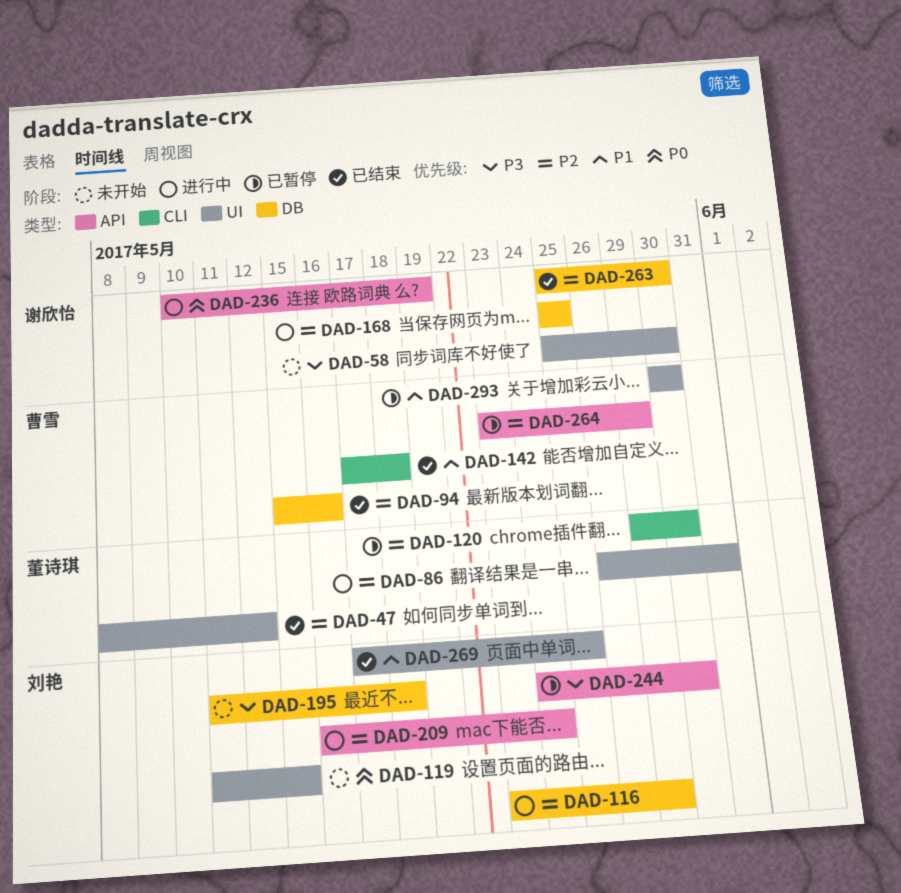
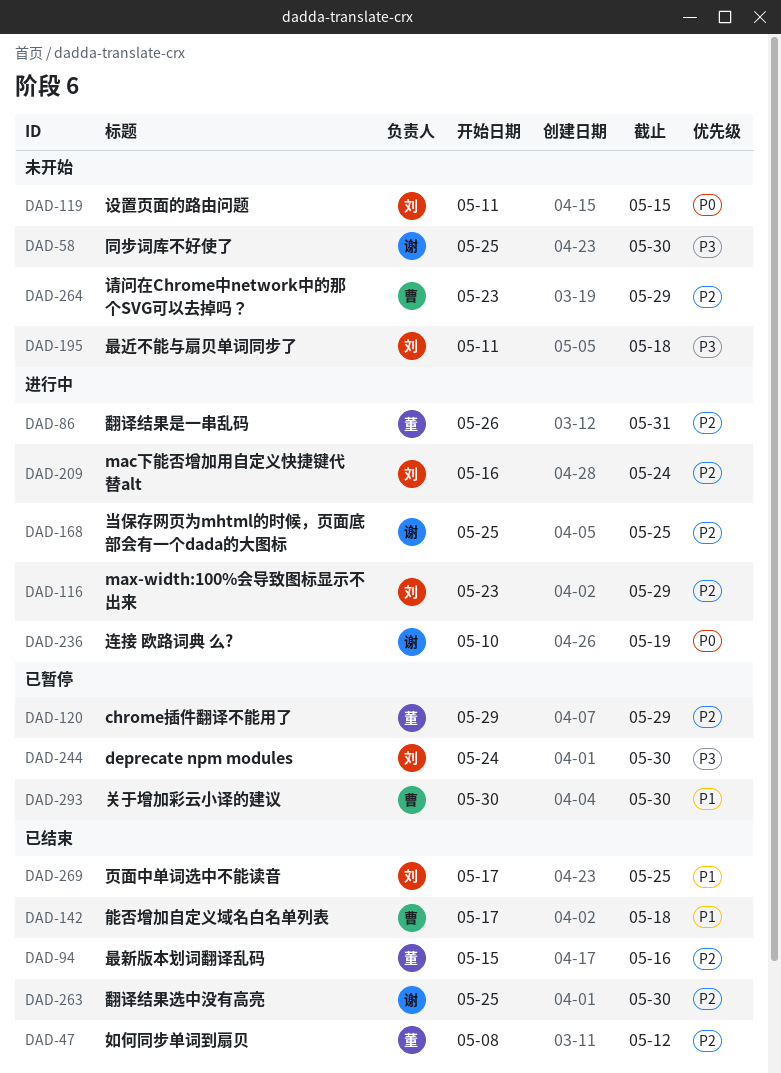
DAD-94, owner: 曹雪 -> 董诗琪
DAD-120, due: May 30 -> May 29
DAD-264, status: 已暂停 -> 未开始

